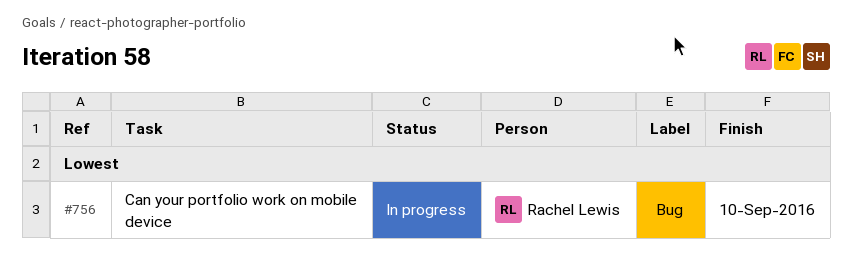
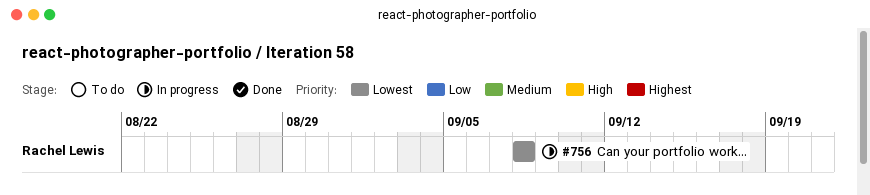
#756, due: Sep 10 -> Sep 8

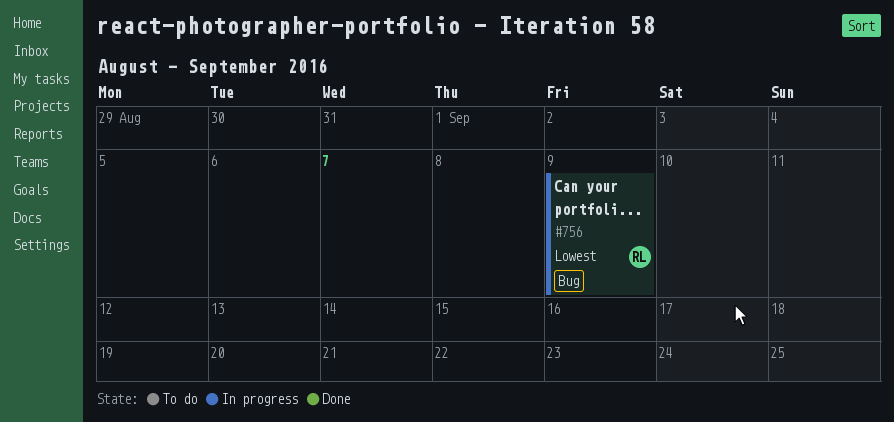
#756, due: Sep 8 -> Sep 9

